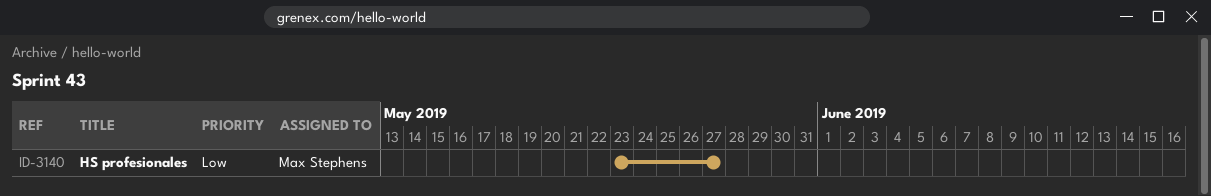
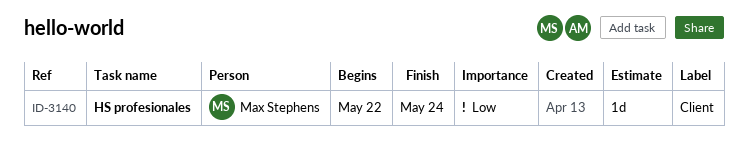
ID-3140, start: May 23 -> May 22
ID-3140, due: May 27 -> May 24

